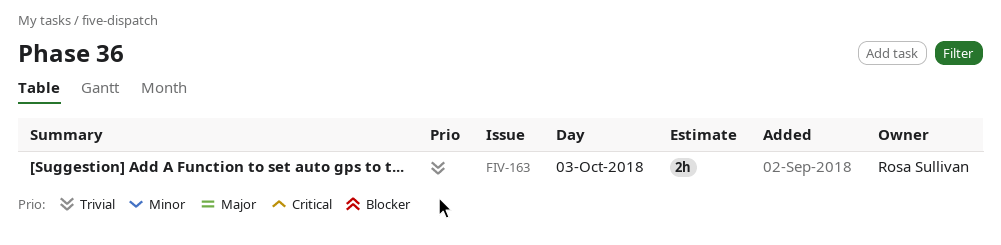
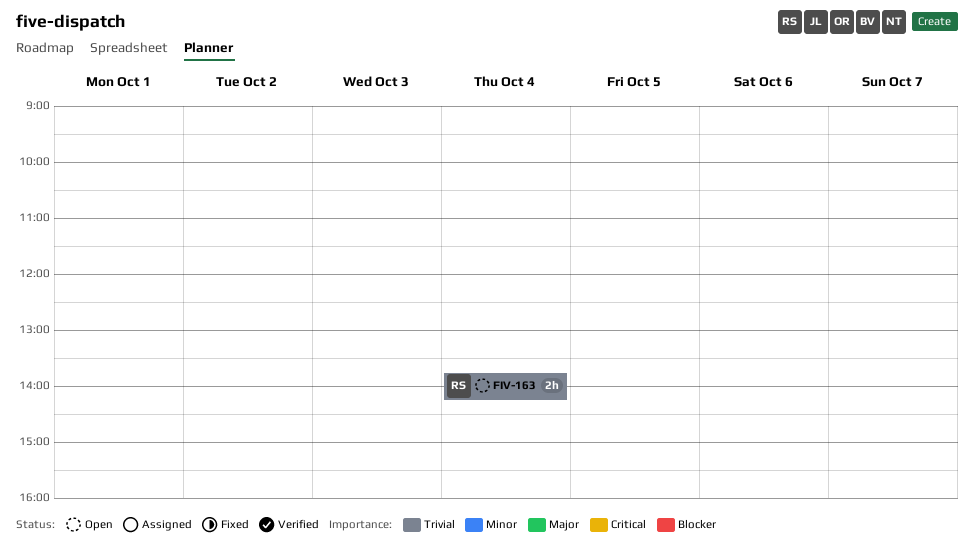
FIV-163, day: Oct 3 -> Oct 4

